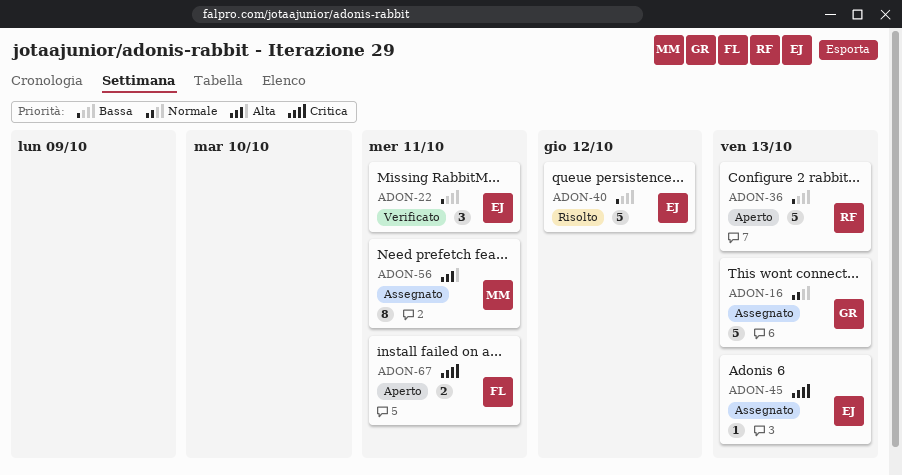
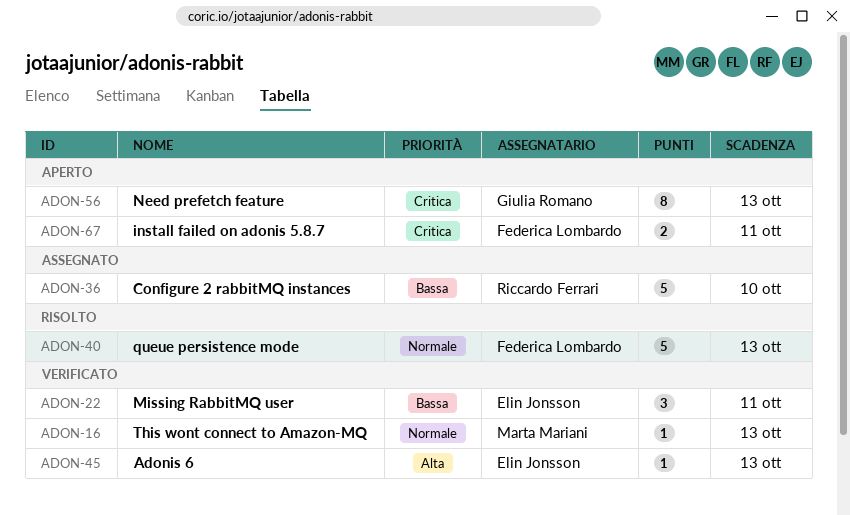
ADON-16, status: Assegnato -> Verificato
ADON-16, owner: Giulia Romano -> Marta Mariani
ADON-16, estimate: 5 -> 1
ADON-36, status: Aperto -> Assegnato
ADON-36, due: Oct 13 -> Oct 10
ADON-40, owner: Elin Jonsson -> Federica Lombardo
ADON-40, priority: Bassa -> Normale
ADON-40, due: Oct 12 -> Oct 13
ADON-45, status: Assegnato -> Verificato
ADON-45, priority: Critica -> Alta
ADON-56, status: Assegnato -> Aperto
ADON-56, owner: Marta Mariani -> Giulia Romano
ADON-56, priority: Alta -> Critica
ADON-56, due: Oct 11 -> Oct 13

